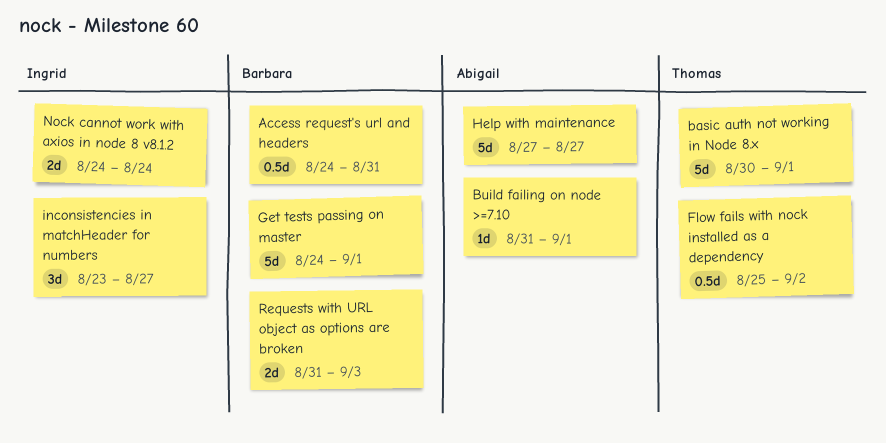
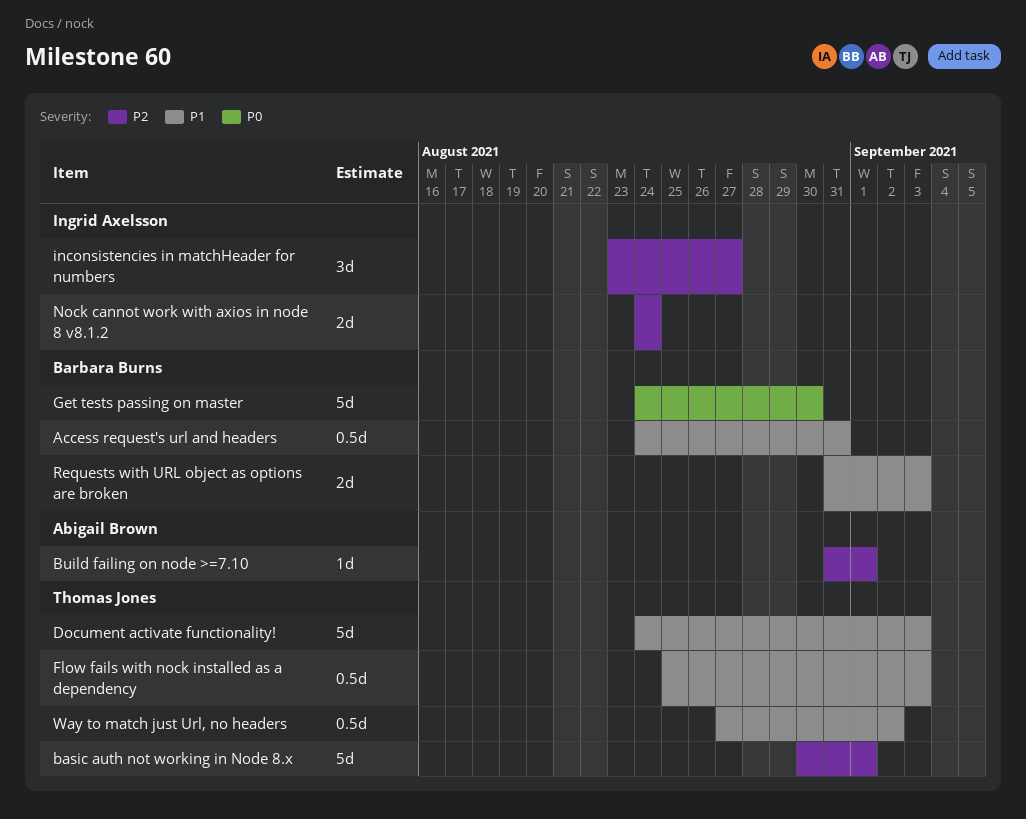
Document activate functionality!: none -> present
Flow fails with nock installed as a dependency, due: Sep 2 -> Sep 3
Get tests passing on master, due: Sep 1 -> Aug 30
Help with maintenance: present -> none
Way to match just Url, no headers: none -> present

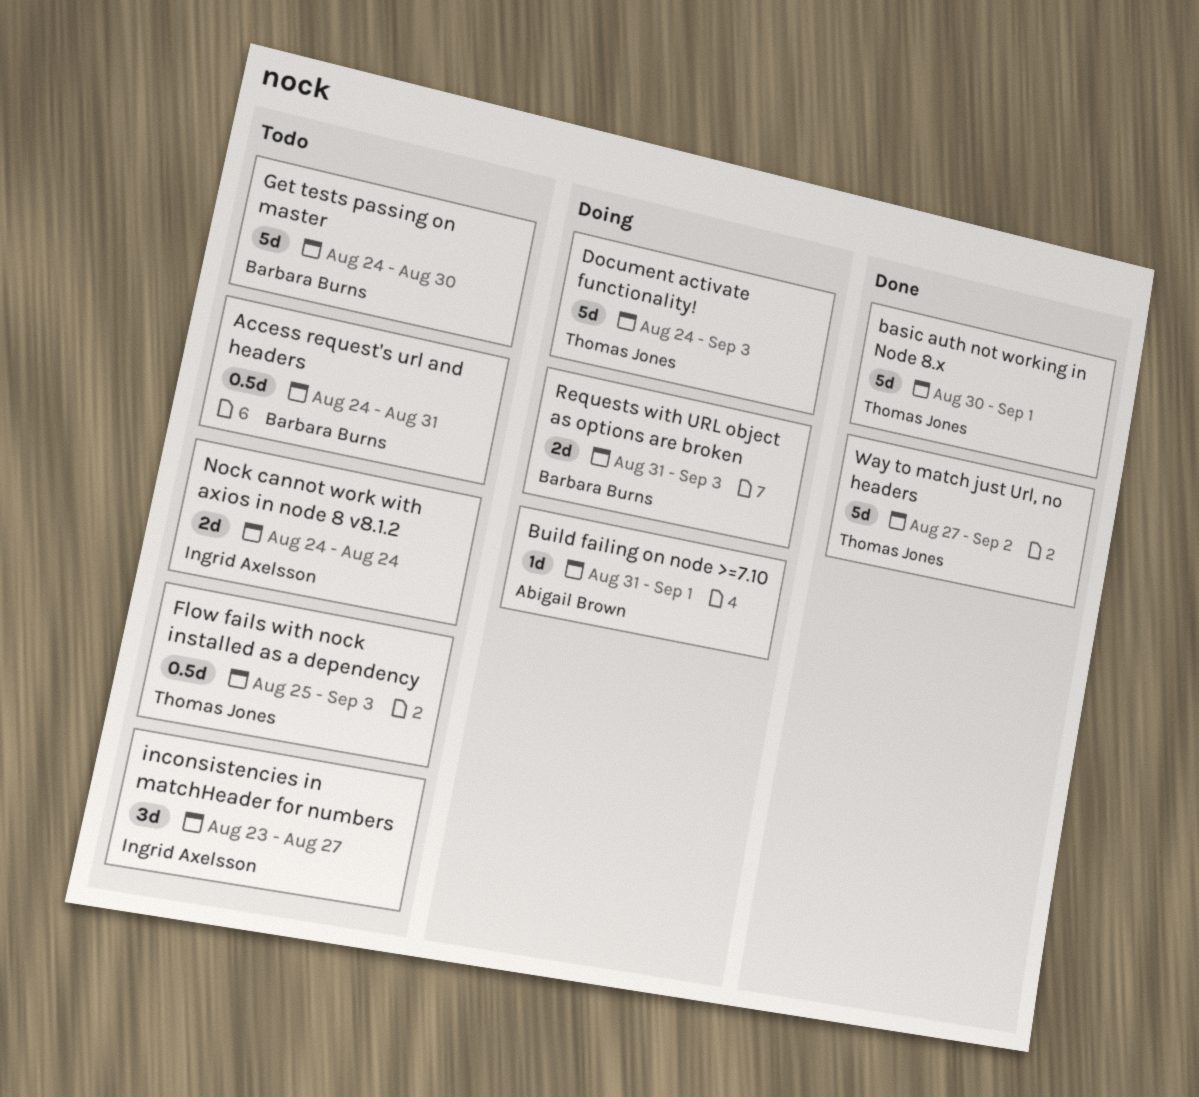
Way to match just Url, no headers, estimate: 0.5d -> 5d

